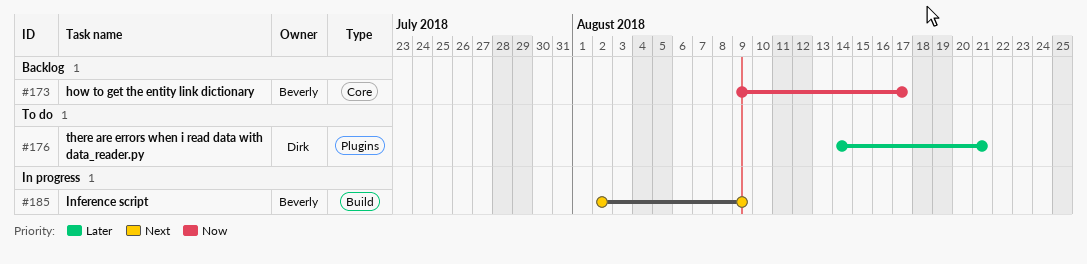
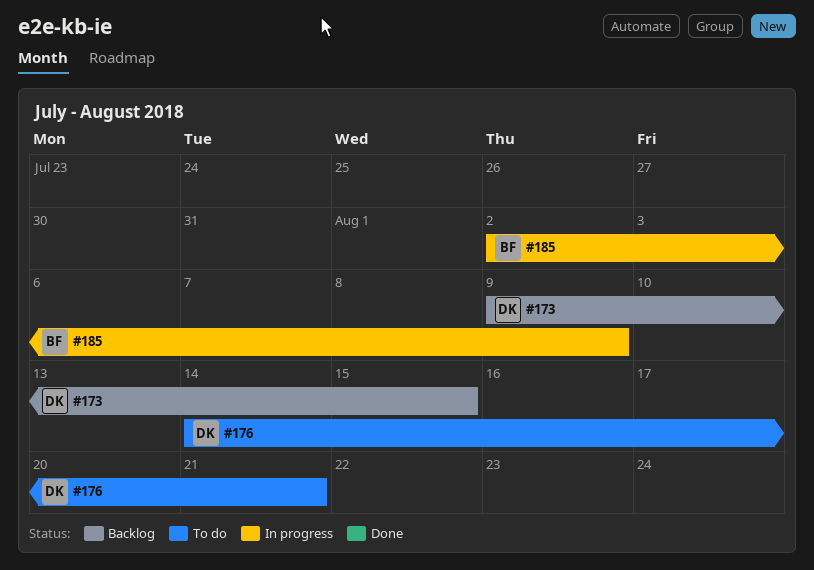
#173, owner: Beverly -> Dirk
#173, due: Aug 17 -> Aug 15

